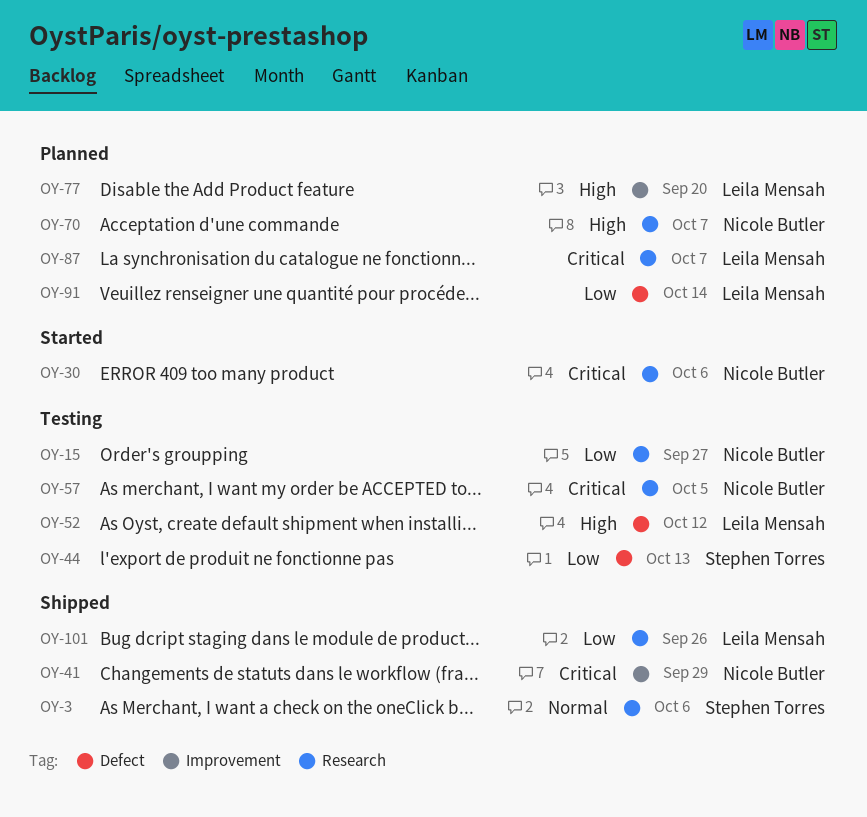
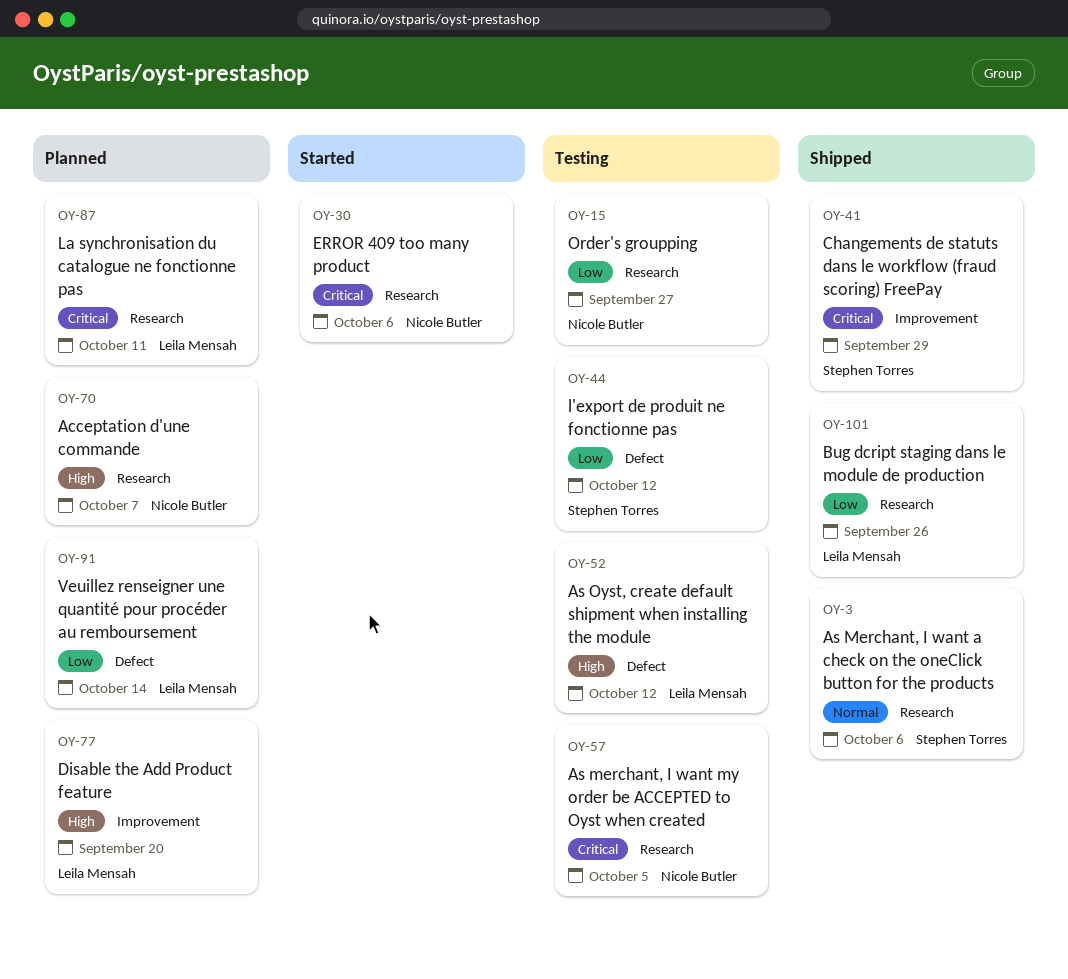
OY-41, owner: Nicole Butler -> Stephen Torres
OY-44, due: Oct 13 -> Oct 12
OY-87, due: Oct 7 -> Oct 11

